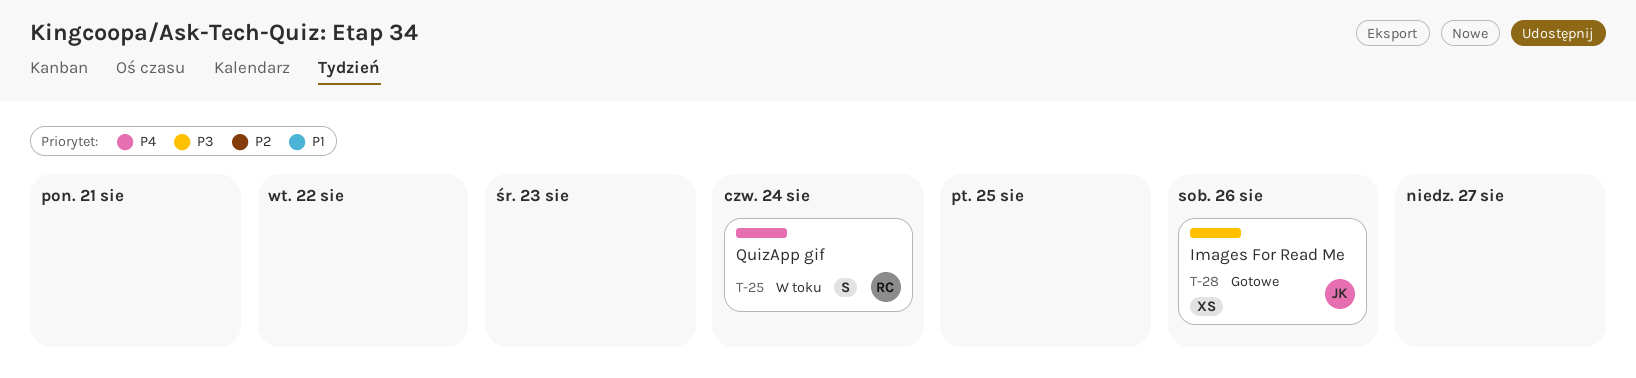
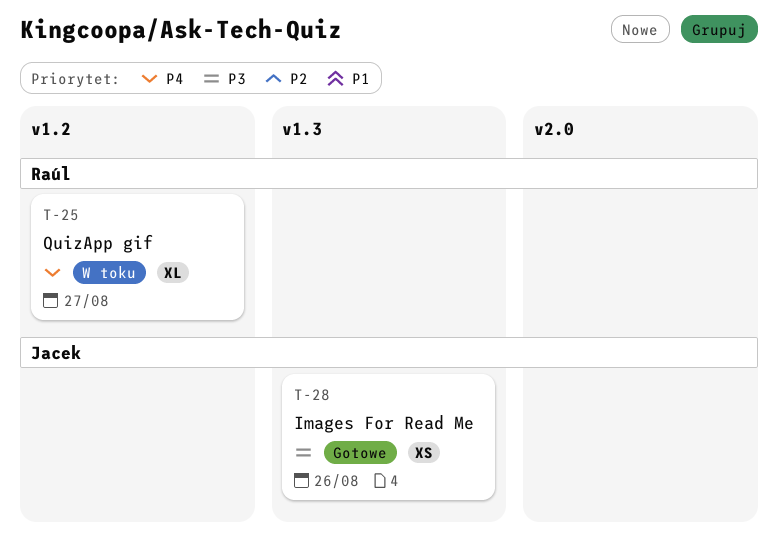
T-25, estimate: S -> XL
T-25, due: Aug 24 -> Aug 27

